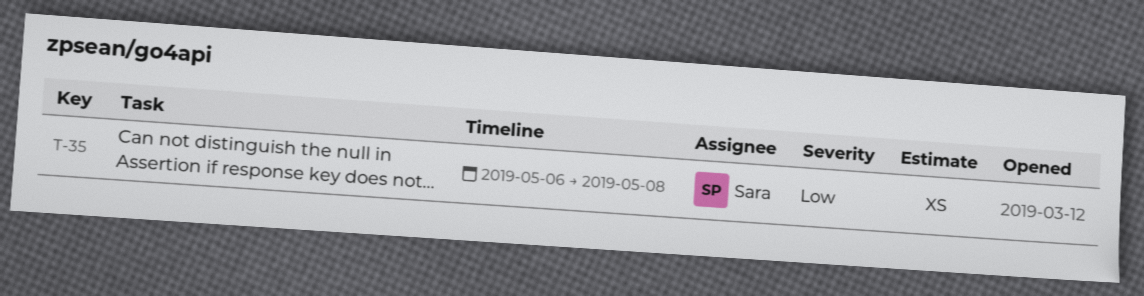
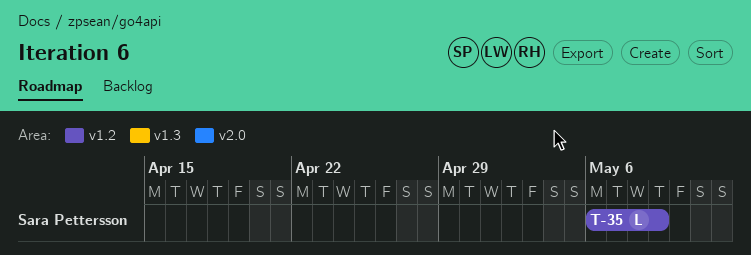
T-35, estimate: XS -> L
T-35, due: May 8 -> May 9

